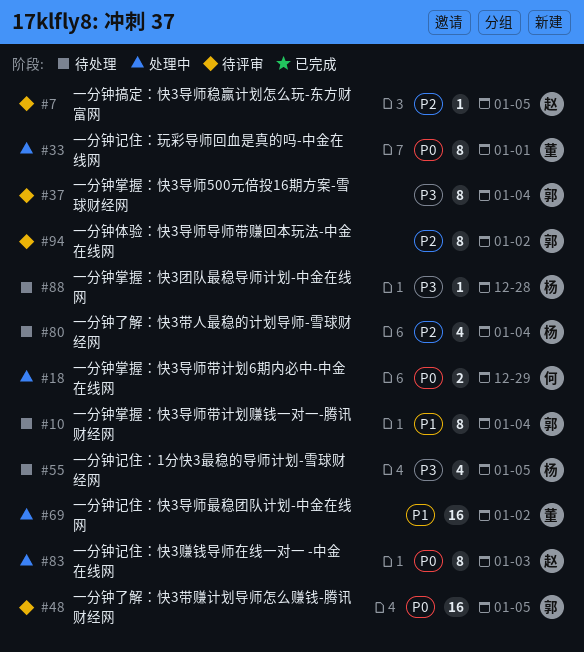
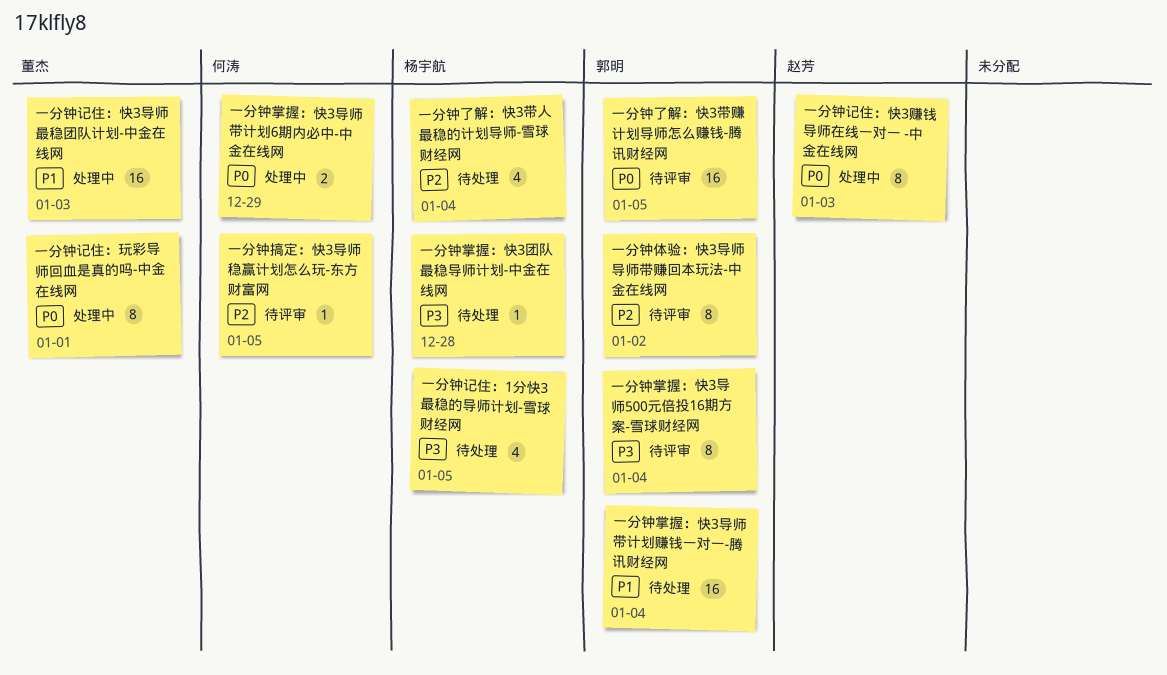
一分钟掌握：快3导师带计划赚钱一对一-腾讯财经网, estimate: 8 -> 16
一分钟搞定：快3导师稳赢计划怎么玩-东方财富网, owner: 赵芳 -> 何涛
一分钟记住：快3导师最稳团队计划-中金在线网, due: Jan 2 -> Jan 3

